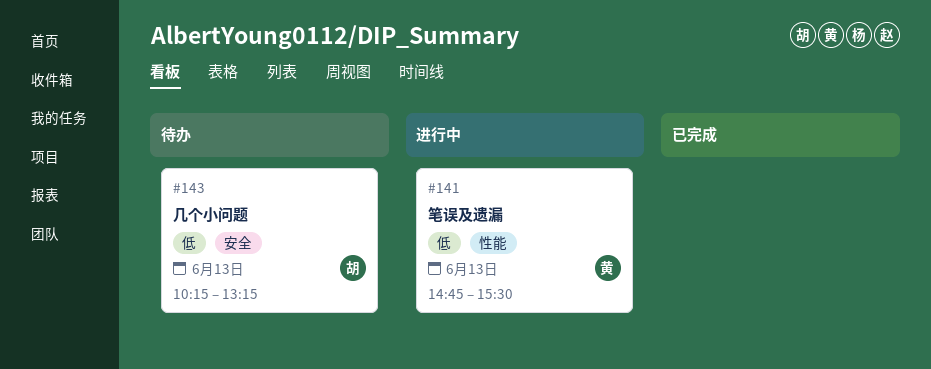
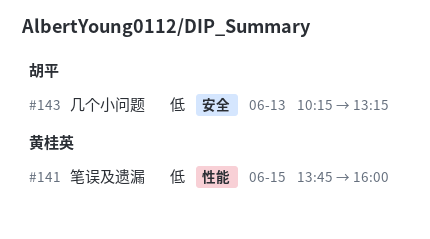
#141, day: Jun 13 -> Jun 15
#141, begins: 14:45 -> 13:45
#141, ends: 15:30 -> 16:00

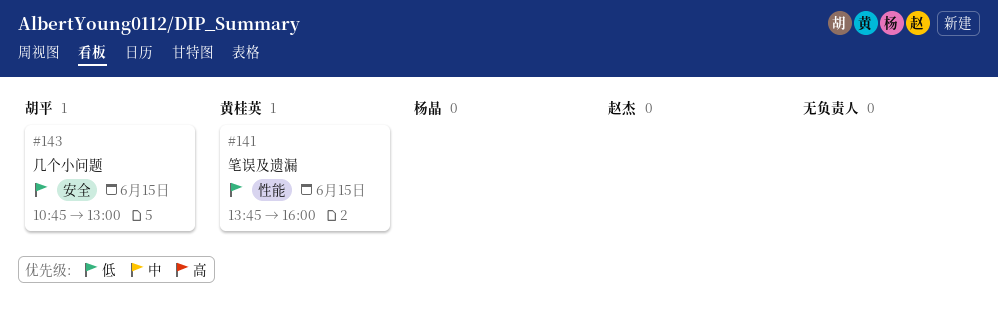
#143, day: Jun 13 -> Jun 15
#143, begins: 10:15 -> 10:45
#143, ends: 13:15 -> 13:00

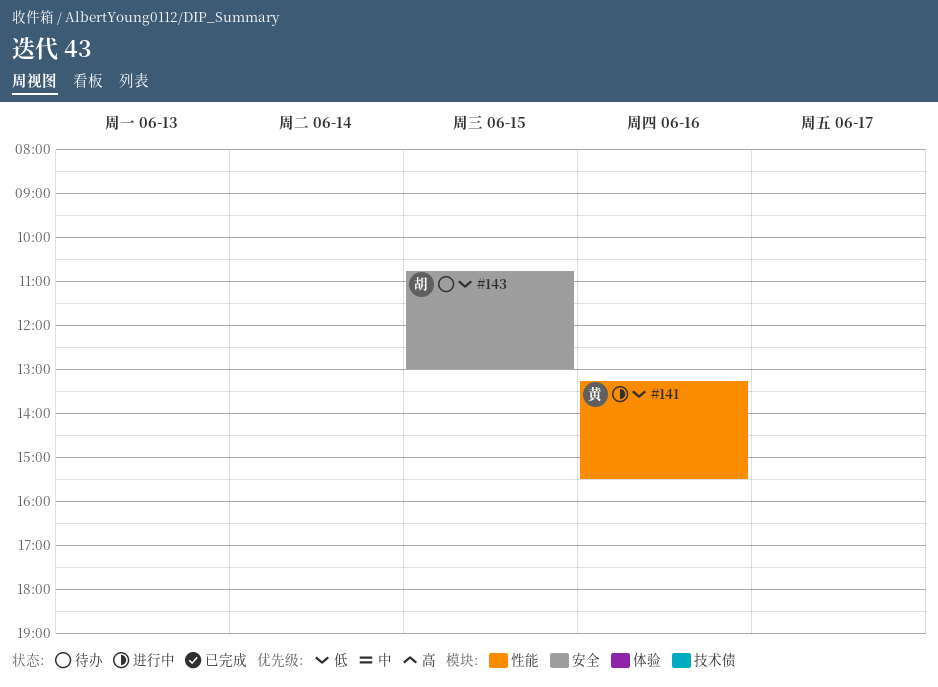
#141, day: Jun 15 -> Jun 16
#141, begins: 13:45 -> 13:15
#141, ends: 16:00 -> 15:30

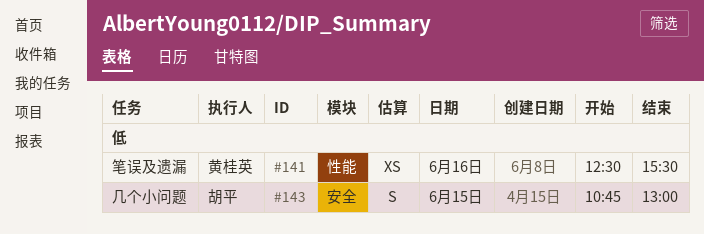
#141, begins: 13:15 -> 12:30

